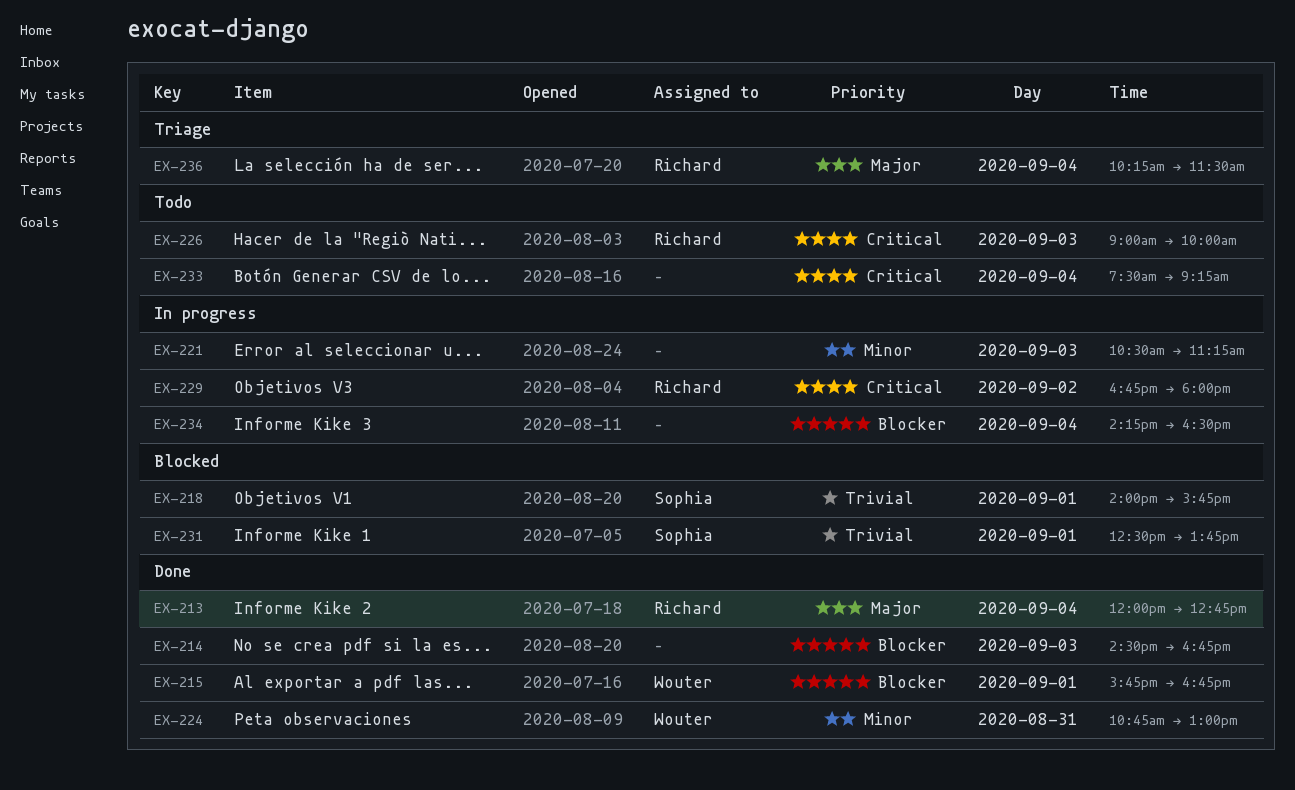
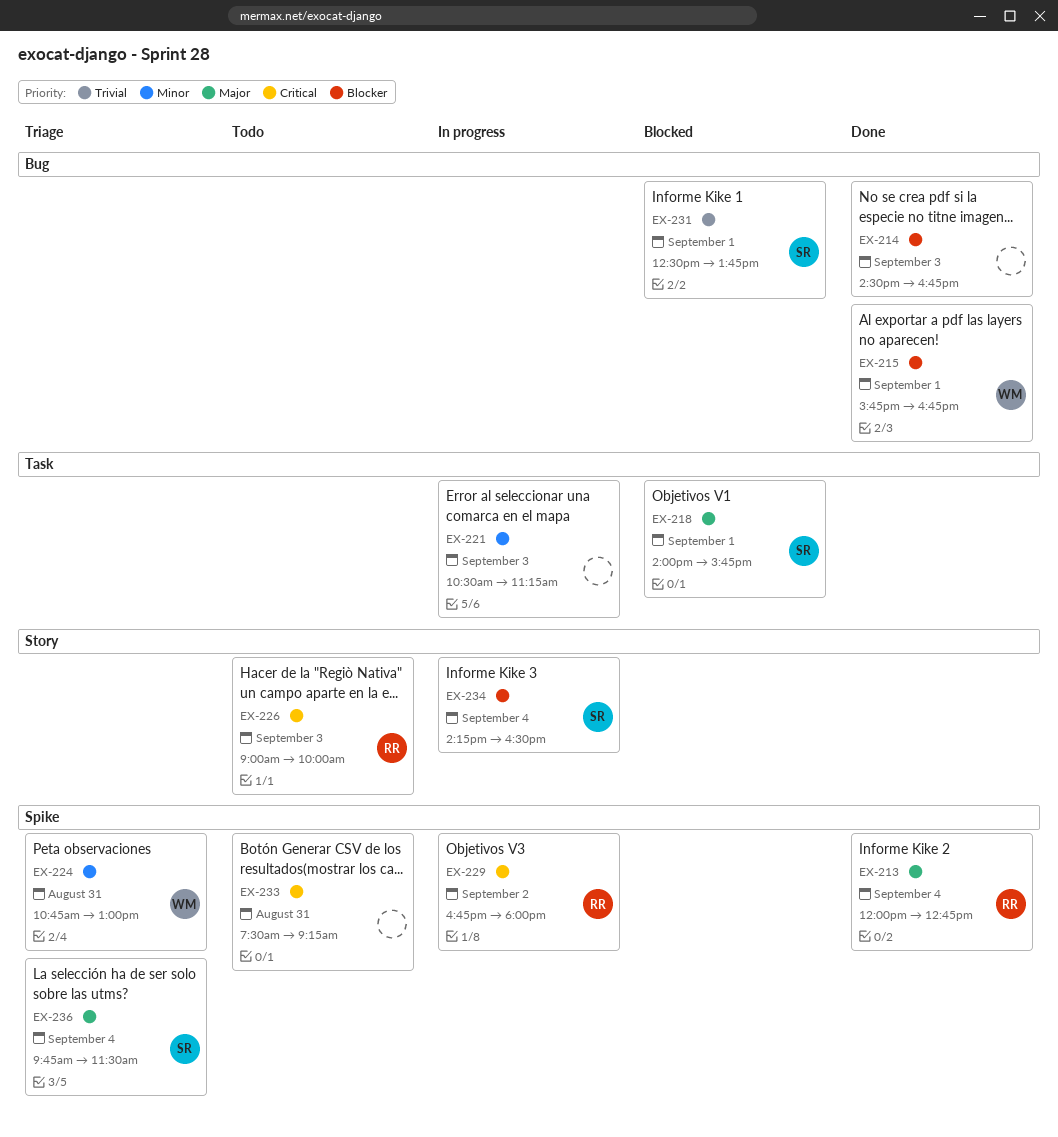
EX-218, priority: Trivial -> Major
EX-224, status: Done -> Triage
EX-233, day: Sep 4 -> Aug 31
EX-234, owner: none -> Sophia
EX-236, owner: Richard -> Sophia
EX-236, begins: 10:15 -> 09:45

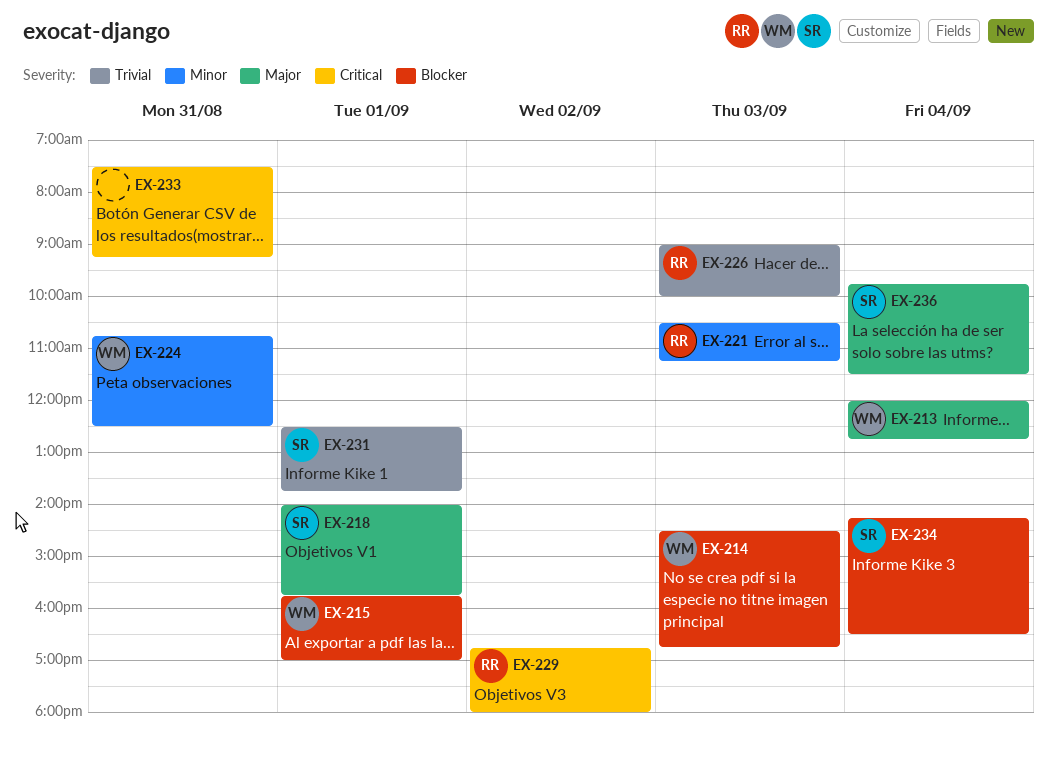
EX-213, owner: RR -> WM
EX-214, owner: none -> WM
EX-215, ends: 16:45 -> 17:00
EX-221, owner: none -> RR
EX-224, ends: 13:00 -> 12:30
EX-226, priority: Critical -> Trivial

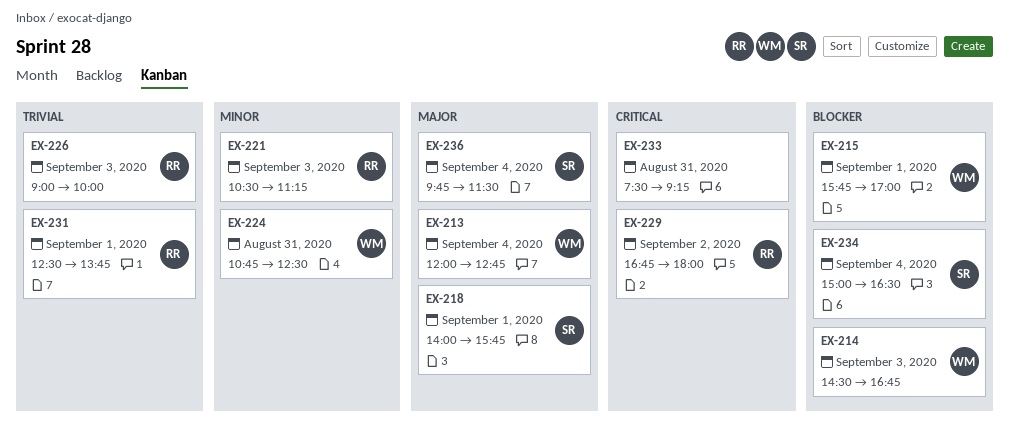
EX-231, owner: SR -> RR
EX-234, begins: 14:15 -> 15:00

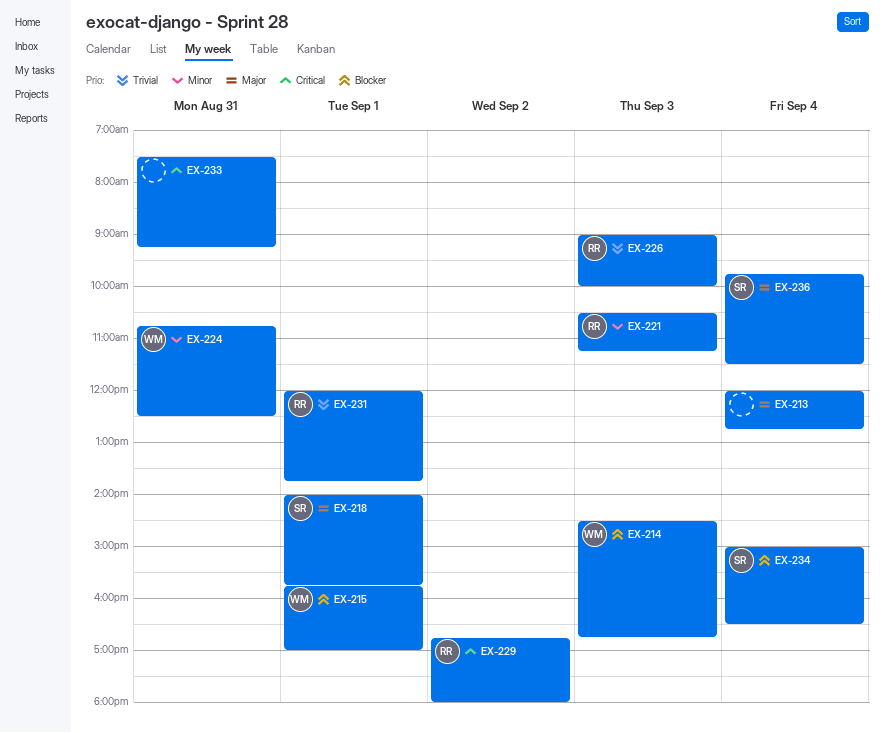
EX-213, owner: WM -> none
EX-231, begins: 12:30 -> 12:00

